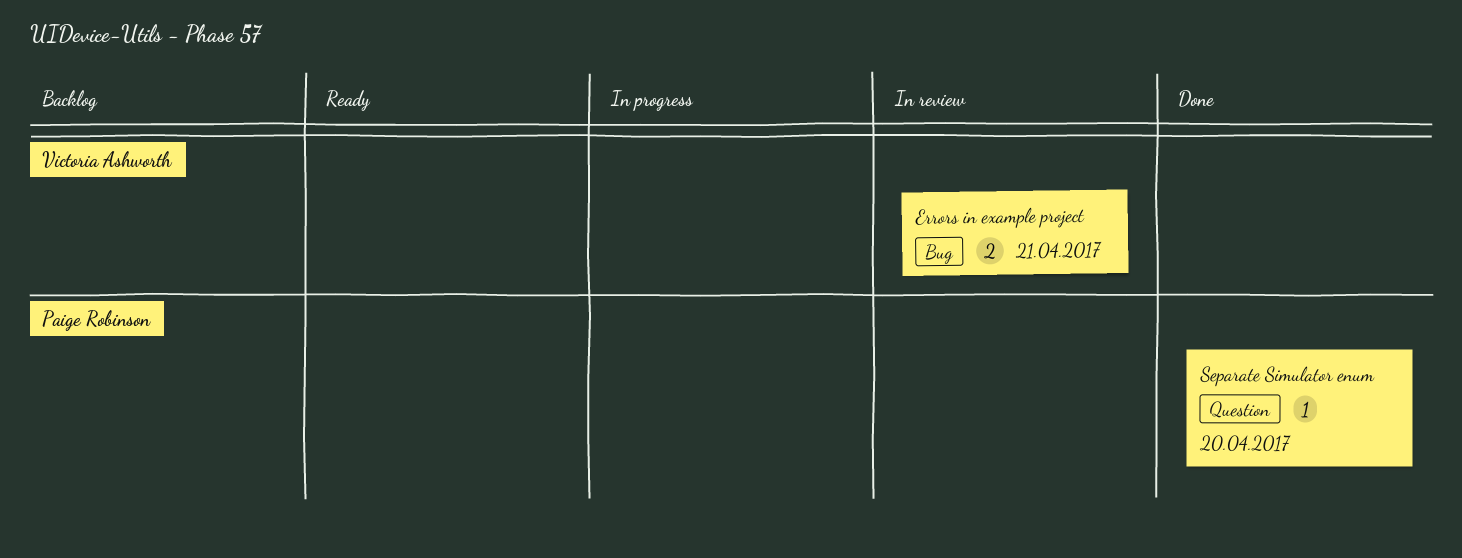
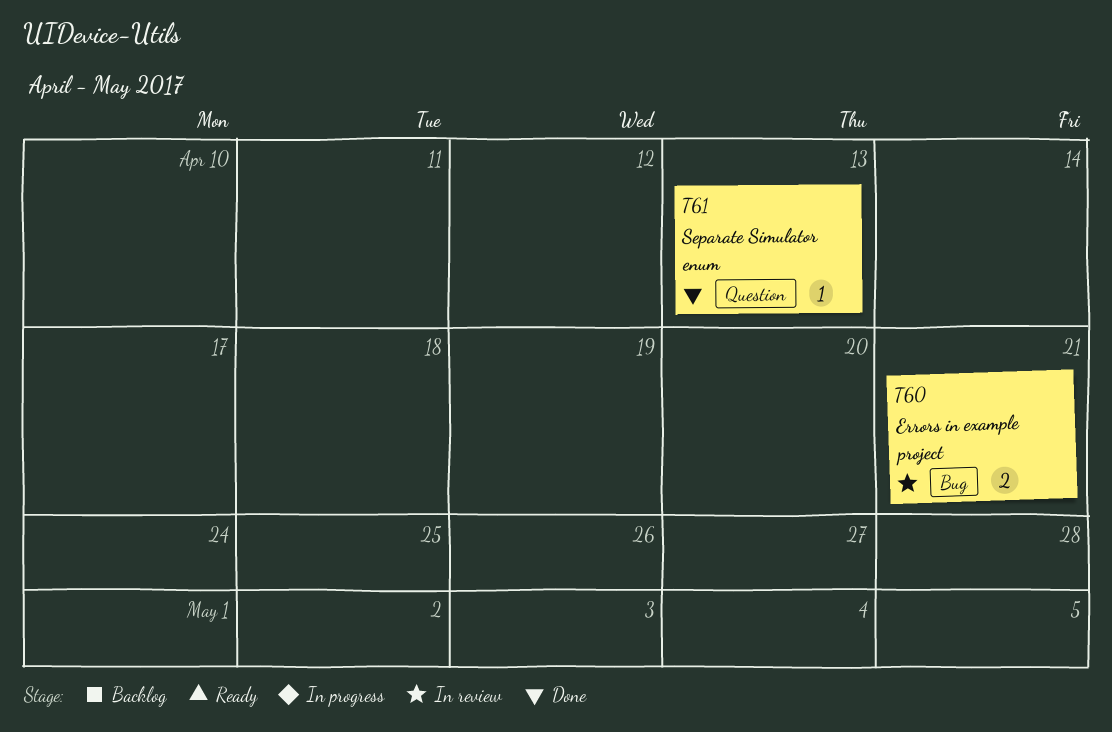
Separate Simulator enum, due: Apr 20 -> Apr 13

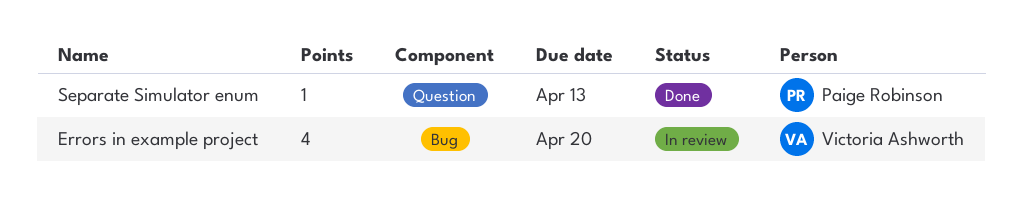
Errors in example project, estimate: 2 -> 4
Errors in example project, due: Apr 21 -> Apr 20

